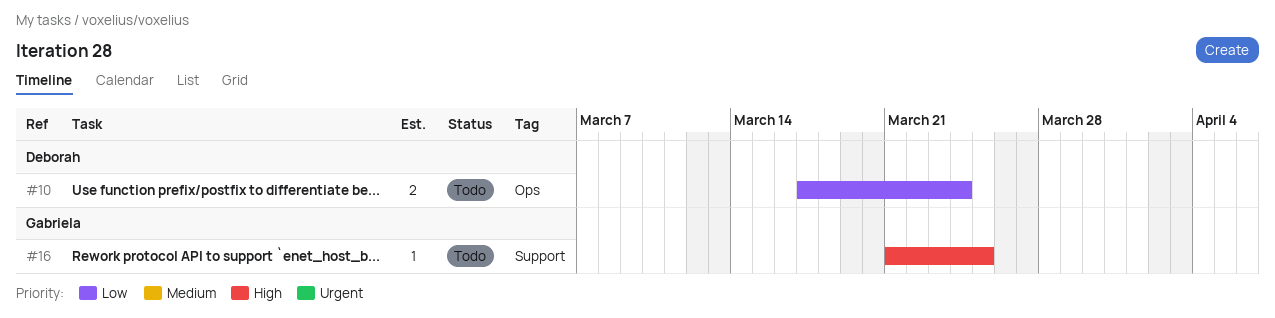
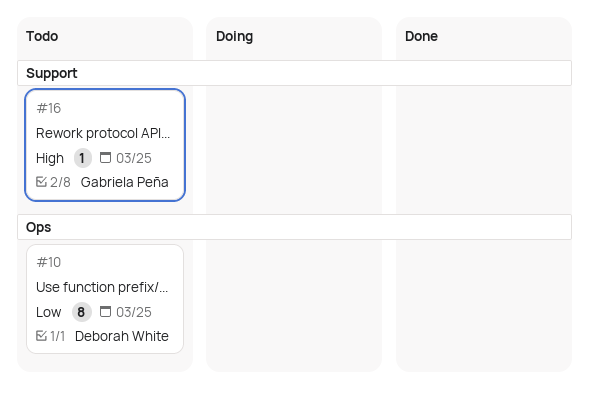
#10, estimate: 2 -> 8
#10, due: Mar 24 -> Mar 25

